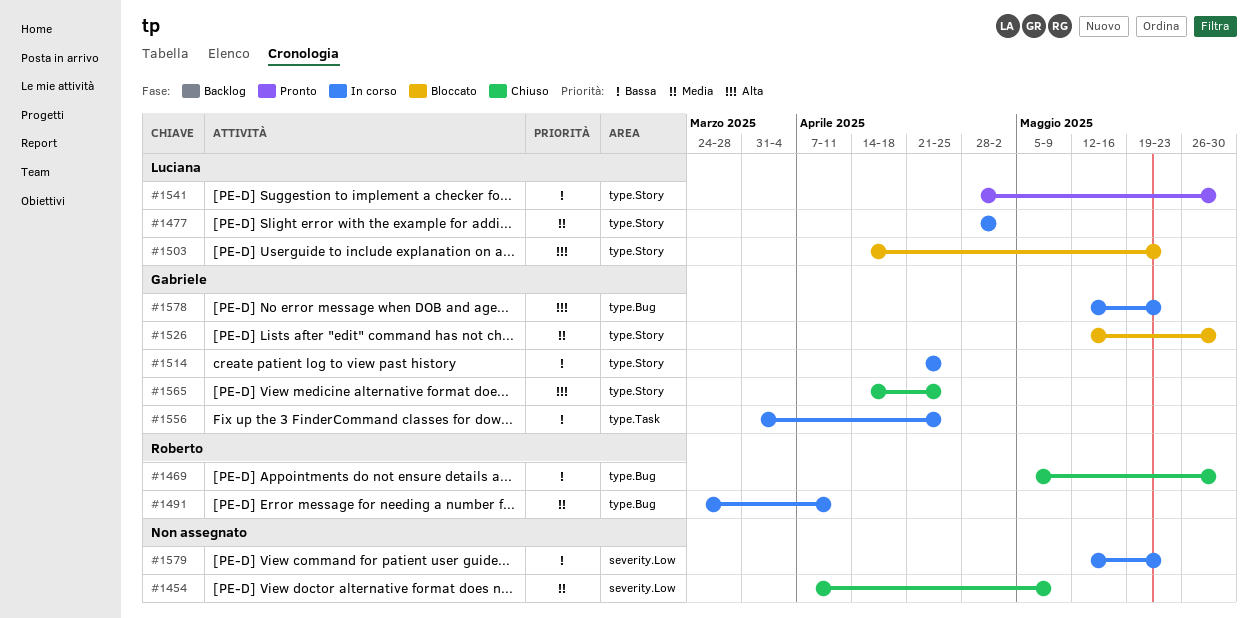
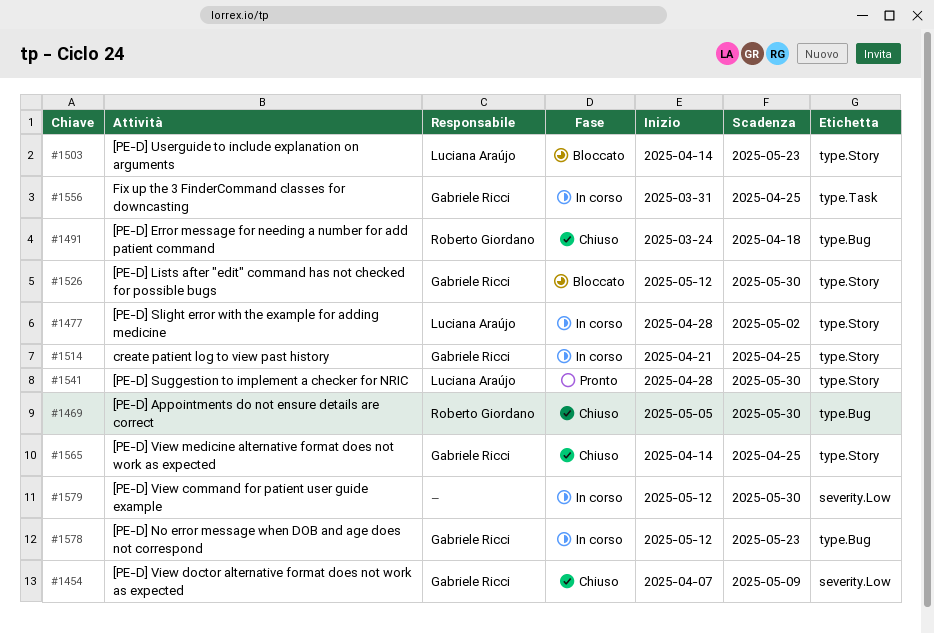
#1454, owner: none -> Gabriele Ricci
#1491, status: In corso -> Chiuso
#1491, due: Apr 11 -> Apr 18
#1579, due: May 23 -> May 30

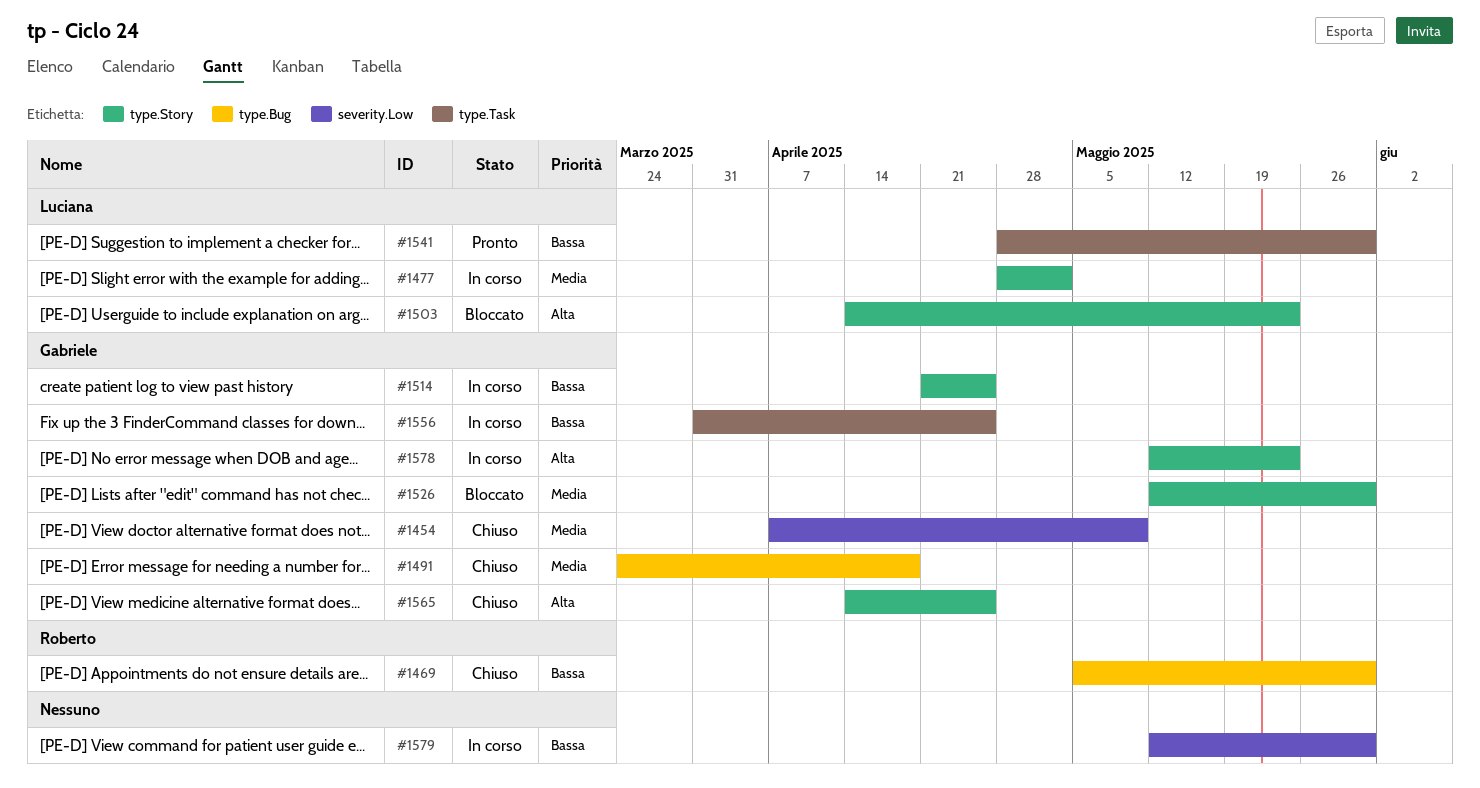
#1491, owner: Roberto Giordano -> Gabriele Ricci
#1541, label: type.Story -> type.Task
#1578, label: type.Bug -> type.Story

